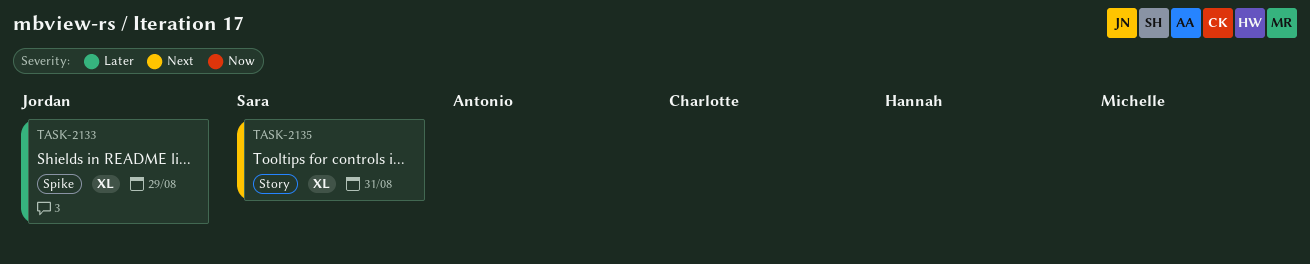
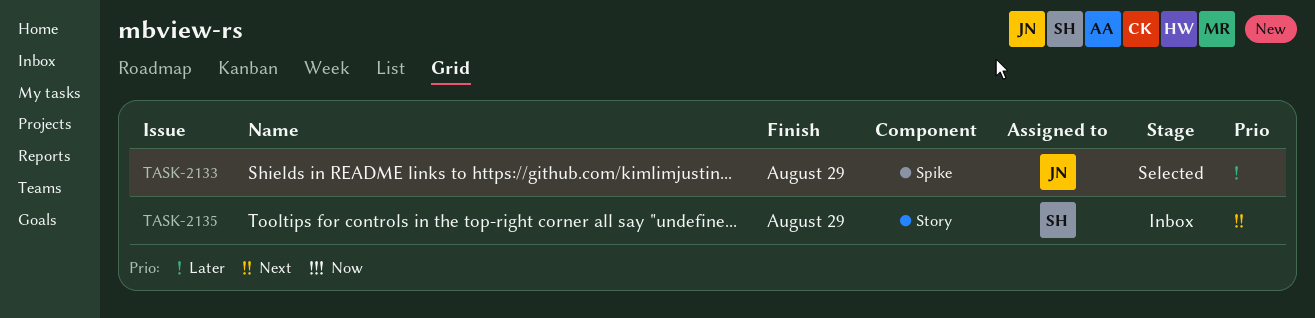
TASK-2135, due: Aug 31 -> Aug 29

